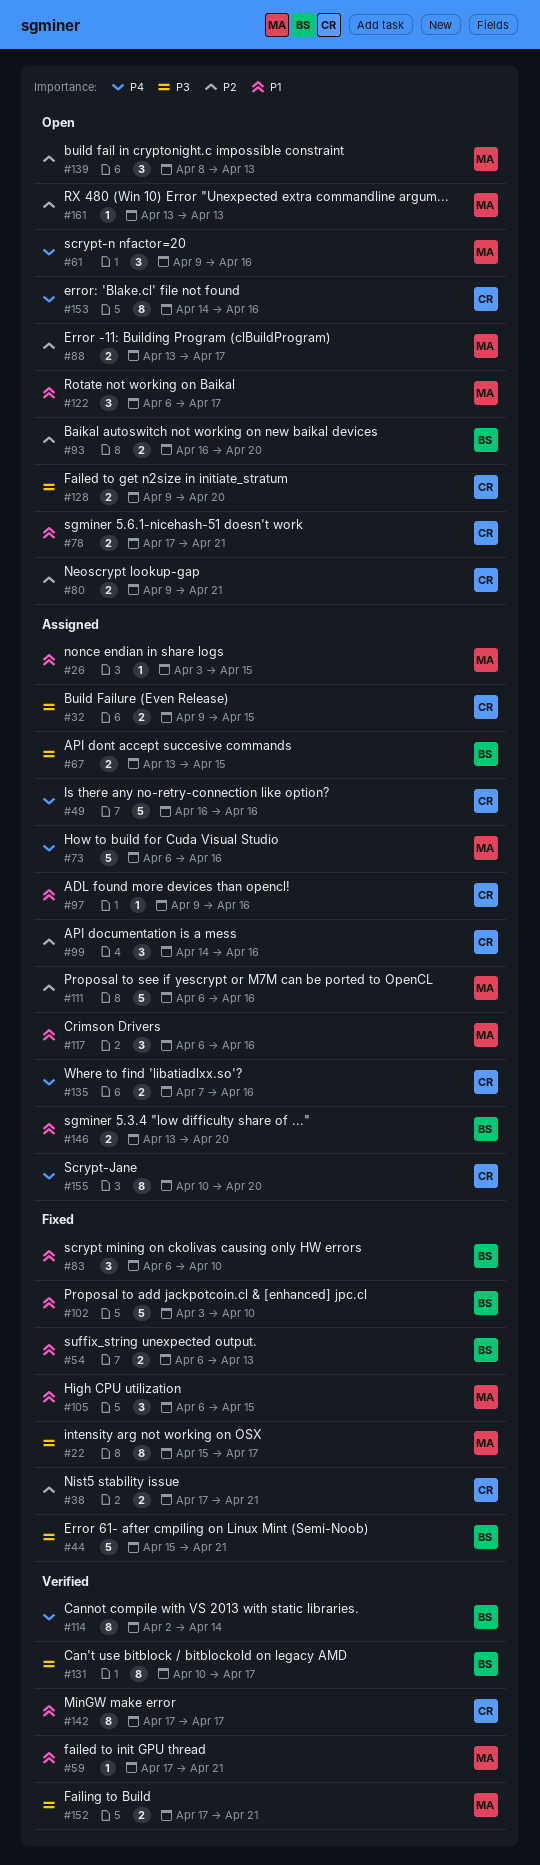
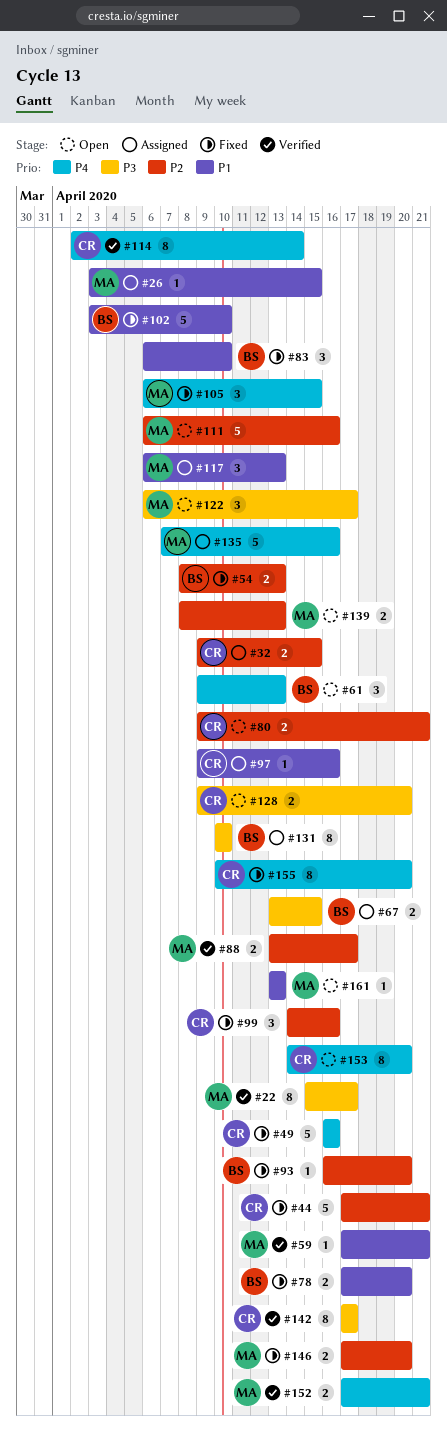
#22, status: Fixed -> Verified
#32, priority: P3 -> P2
#38: present -> none
#44, owner: BS -> CR
#44, priority: P3 -> P2
#44, start: Apr 15 -> Apr 17
#49, status: Assigned -> Fixed
#54, priority: P1 -> P2
#54, start: Apr 6 -> Apr 8
#61, owner: MA -> BS
#61, due: Apr 16 -> Apr 13
#73: present -> none
#78, status: Open -> Fixed
#78, owner: CR -> BS
#78, due: Apr 21 -> Apr 20
#88, status: Open -> Verified
#93, status: Open -> Fixed
#93, estimate: 2 -> 1
#99, status: Assigned -> Fixed
#105, priority: P1 -> P4
#111, status: Assigned -> Open
#114, owner: BS -> CR
#117, due: Apr 16 -> Apr 13
#122, priority: P1 -> P3
#131, status: Verified -> Assigned
#131, due: Apr 17 -> Apr 10
#135, owner: CR -> MA
#135, estimate: 2 -> 5
#139, estimate: 3 -> 2
#142, priority: P1 -> P3
#146, status: Assigned -> Fixed
#146, owner: BS -> MA
#146, priority: P1 -> P2
#146, start: Apr 13 -> Apr 17
#152, priority: P3 -> P4
#153, due: Apr 16 -> Apr 20
#155, status: Assigned -> Fixed
#161, priority: P2 -> P1

